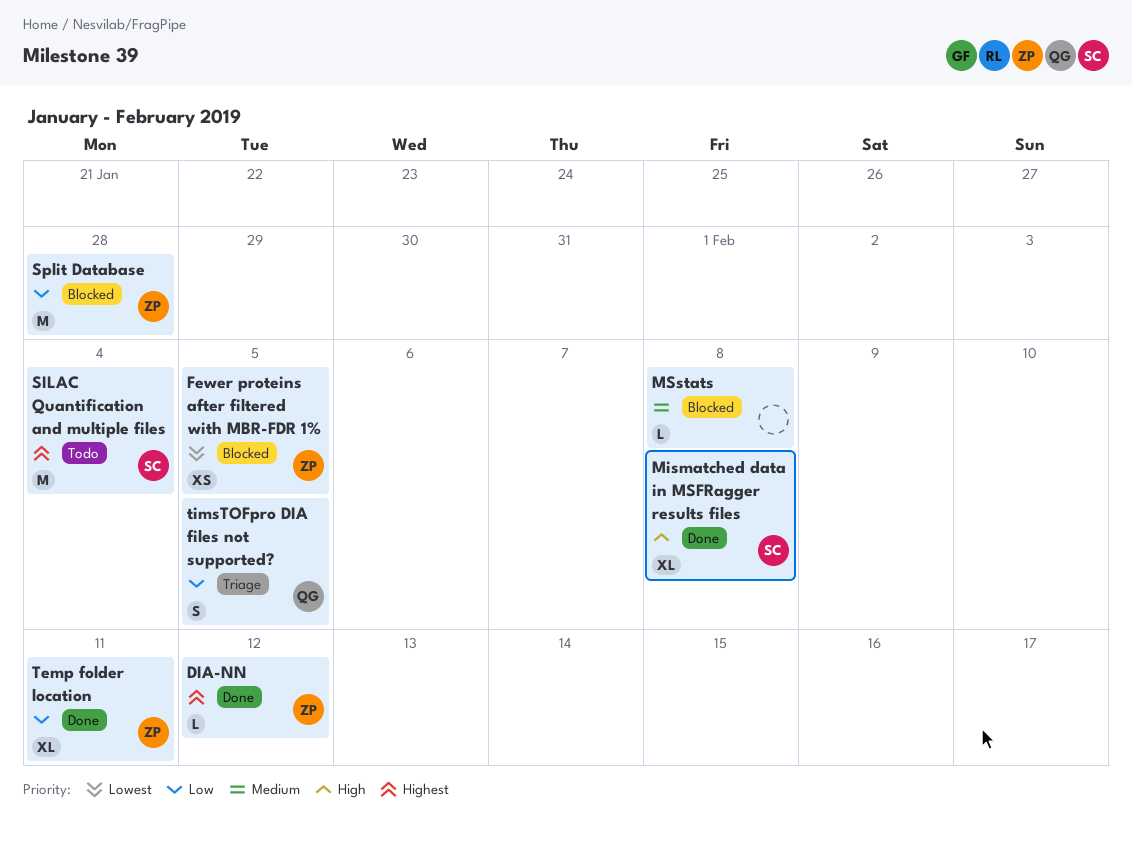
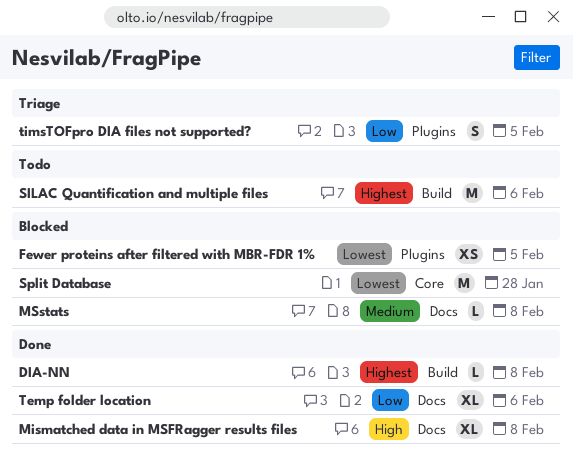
DIA-NN, due: Feb 12 -> Feb 8
SILAC Quantification and multiple files, due: Feb 4 -> Feb 6
Split Database, priority: Low -> Lowest
Temp folder location, due: Feb 11 -> Feb 6

